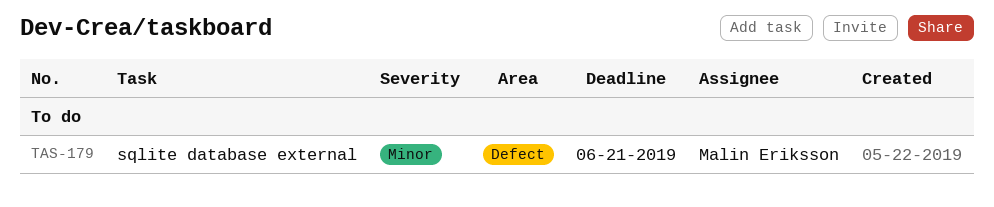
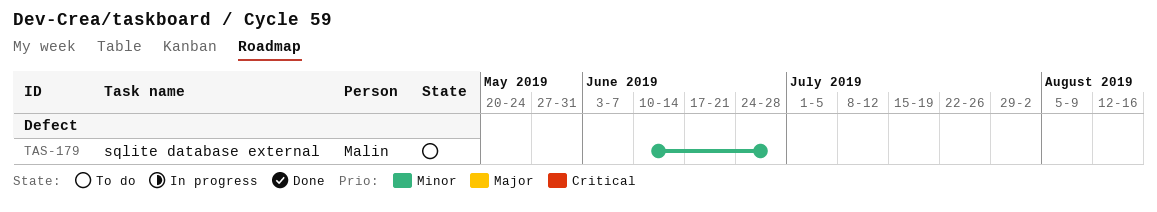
TAS-179, due: Jun 21 -> Jun 28

